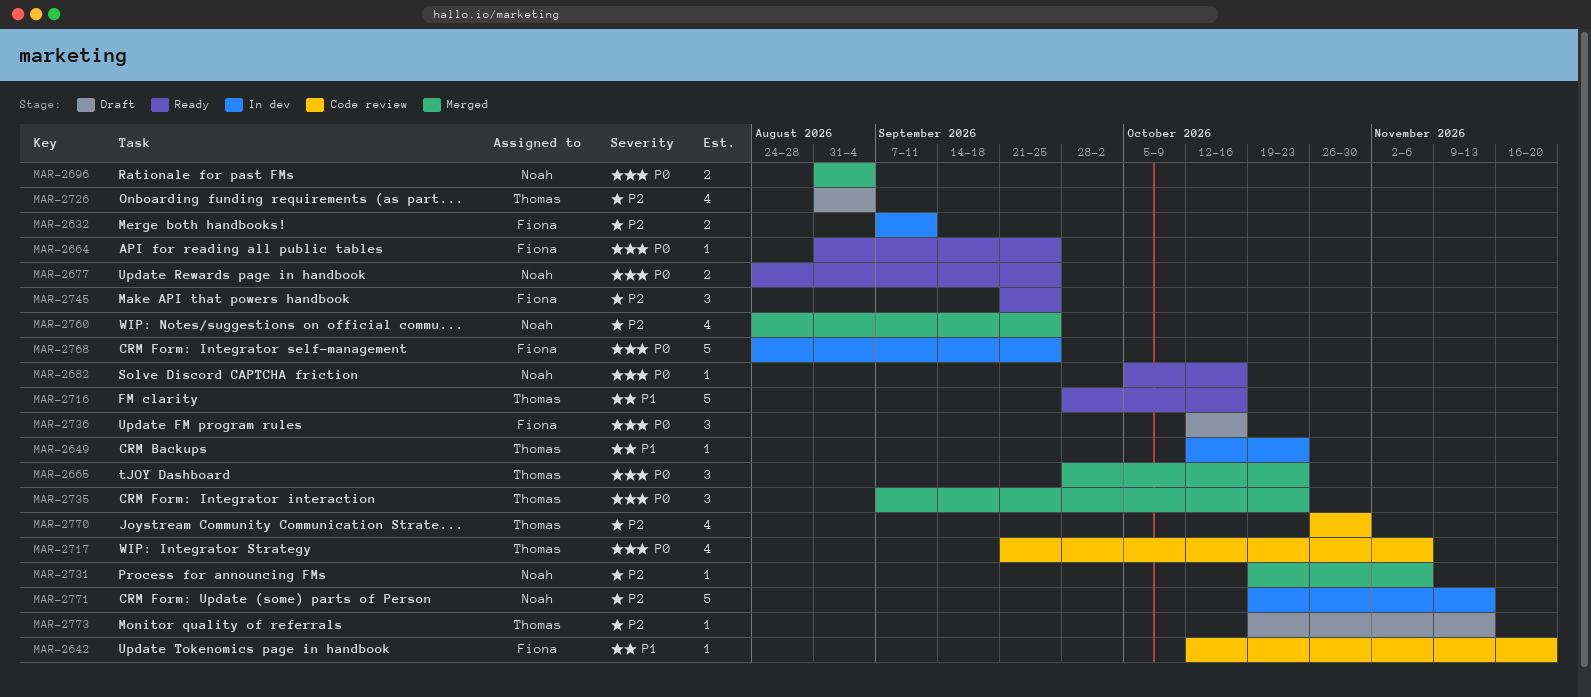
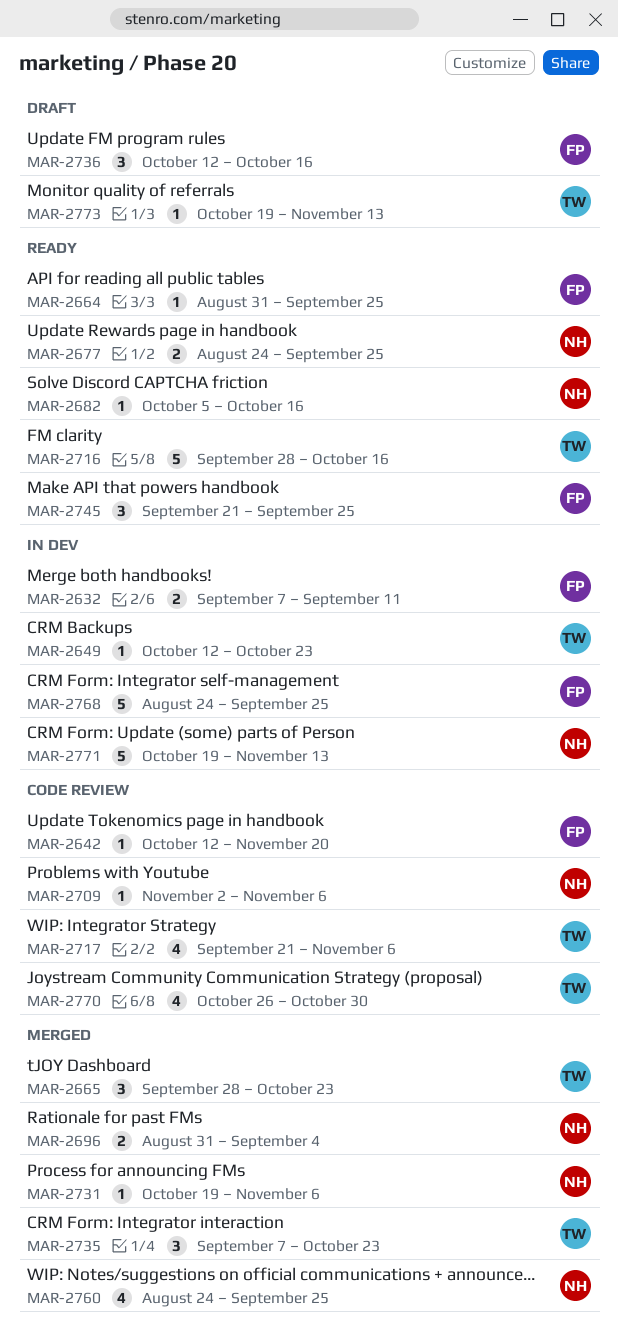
MAR-2709: none -> present
MAR-2726: present -> none

